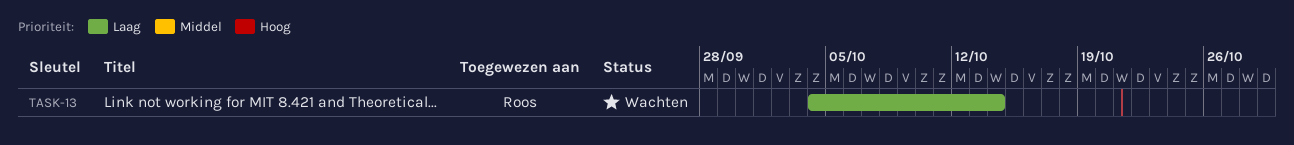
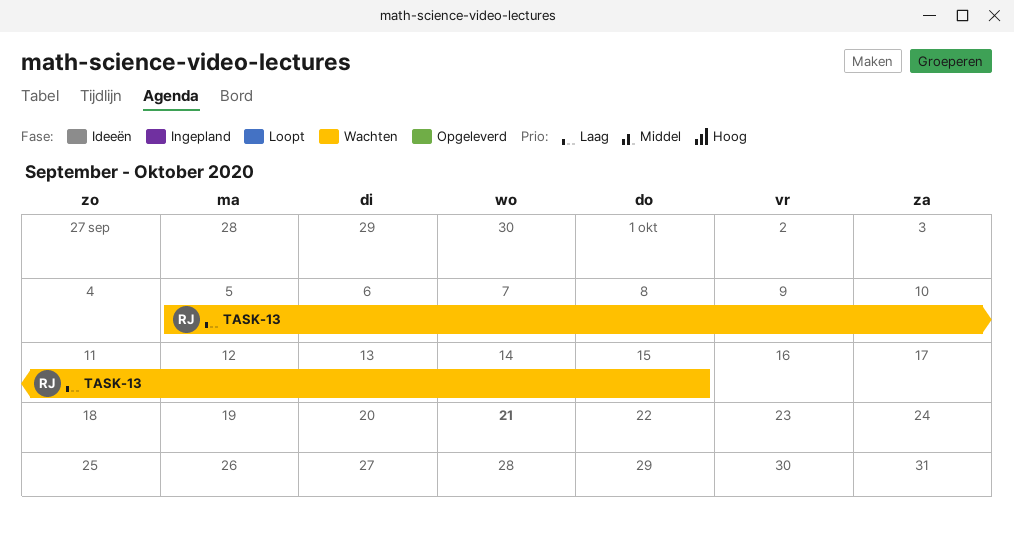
TASK-13, start: Oct 4 -> Oct 5
TASK-13, due: Oct 14 -> Oct 15

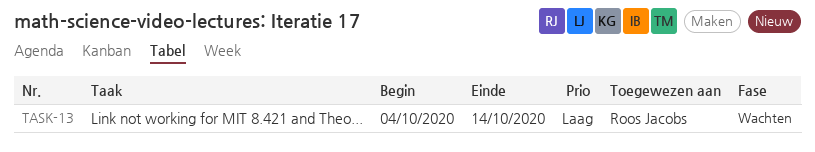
TASK-13, start: Oct 5 -> Oct 4
TASK-13, due: Oct 15 -> Oct 14

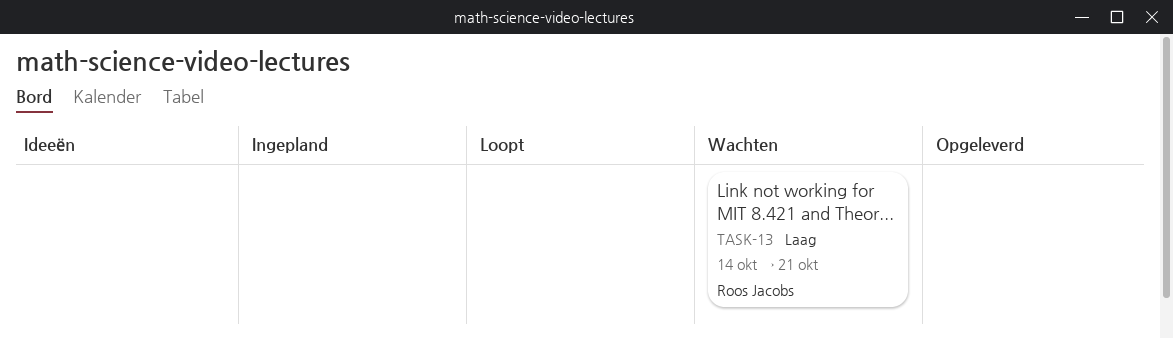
TASK-13, start: Oct 4 -> Oct 14
TASK-13, due: Oct 14 -> Oct 21

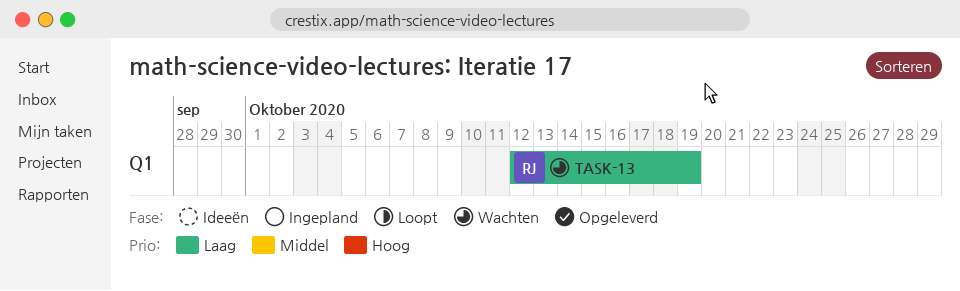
TASK-13, start: Oct 14 -> Oct 12
TASK-13, due: Oct 21 -> Oct 19

